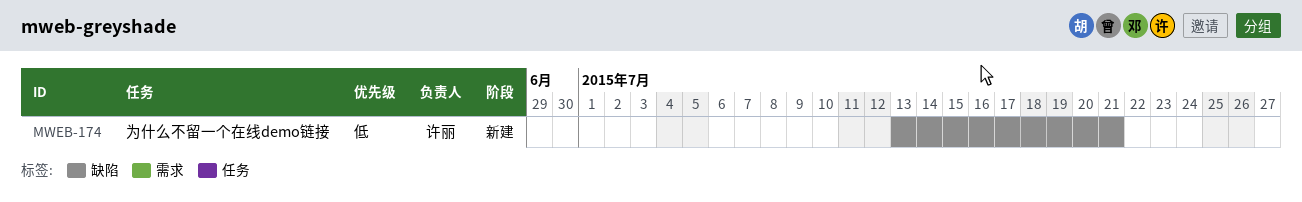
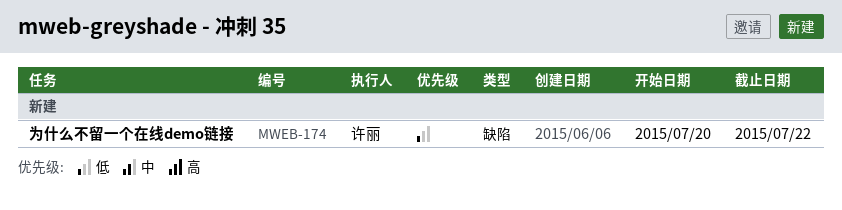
MWEB-174, start: Jul 13 -> Jul 20
MWEB-174, due: Jul 21 -> Jul 22

